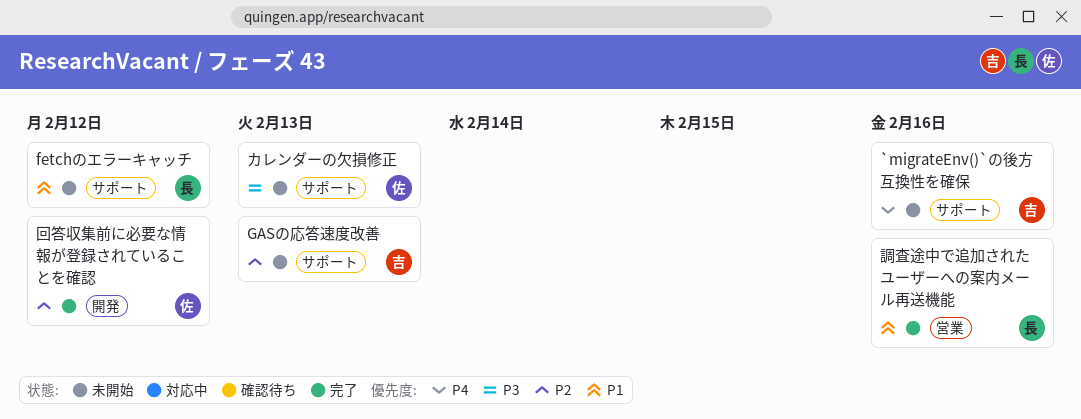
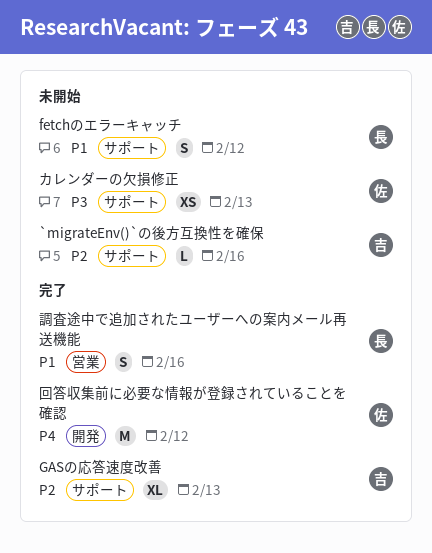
`migrateEnv()`の後方互換性を確保, priority: P4 -> P2
GASの応答速度改善, status: 未開始 -> 完了
回答収集前に必要な情報が登録されていることを確認, priority: P2 -> P4

